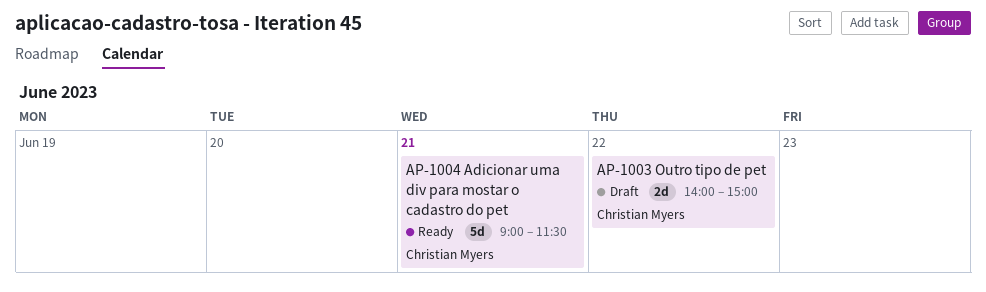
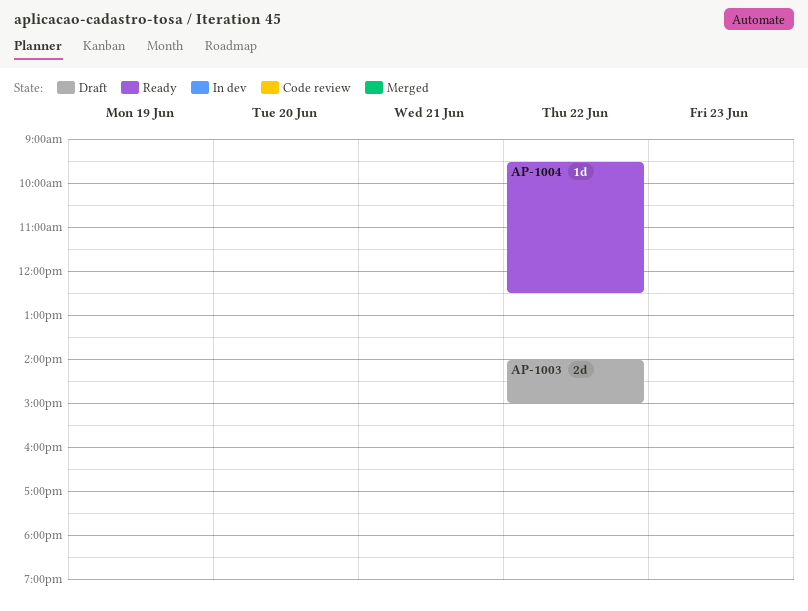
AP-1004, estimate: 5d -> 1d
AP-1004, day: Jun 21 -> Jun 22
AP-1004, begins: 09:00 -> 09:30
AP-1004, ends: 11:30 -> 12:30

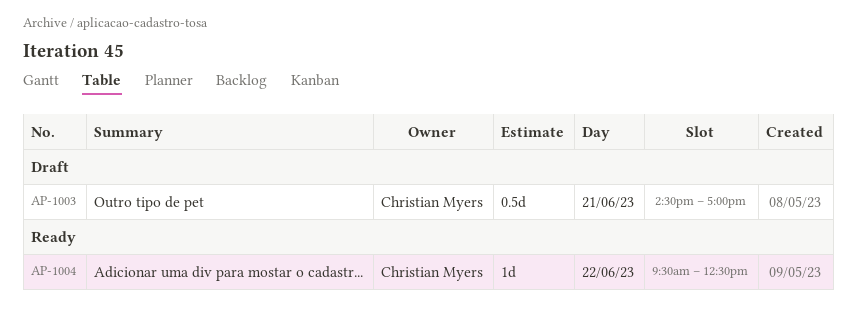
AP-1003, estimate: 2d -> 0.5d
AP-1003, day: Jun 22 -> Jun 21
AP-1003, begins: 14:00 -> 14:30
AP-1003, ends: 15:00 -> 17:00

